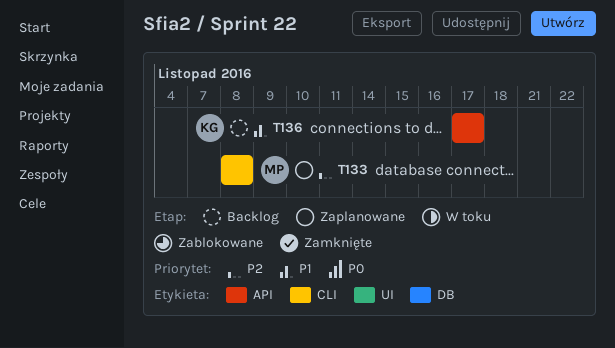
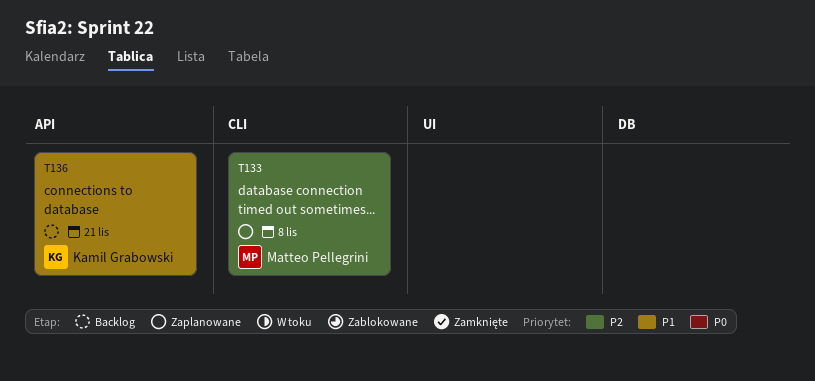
T136, due: Nov 17 -> Nov 21

